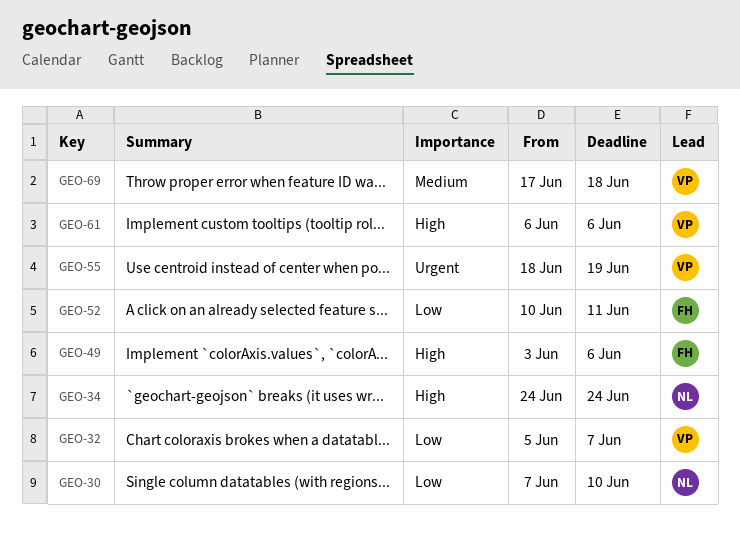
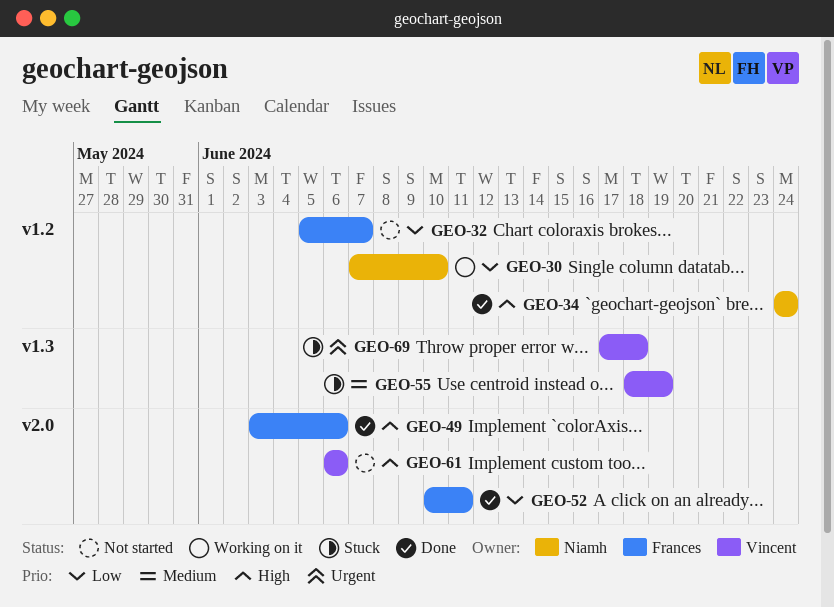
GEO-32, owner: Vincent -> Frances
GEO-55, priority: Urgent -> Medium
GEO-69, priority: Medium -> Urgent

